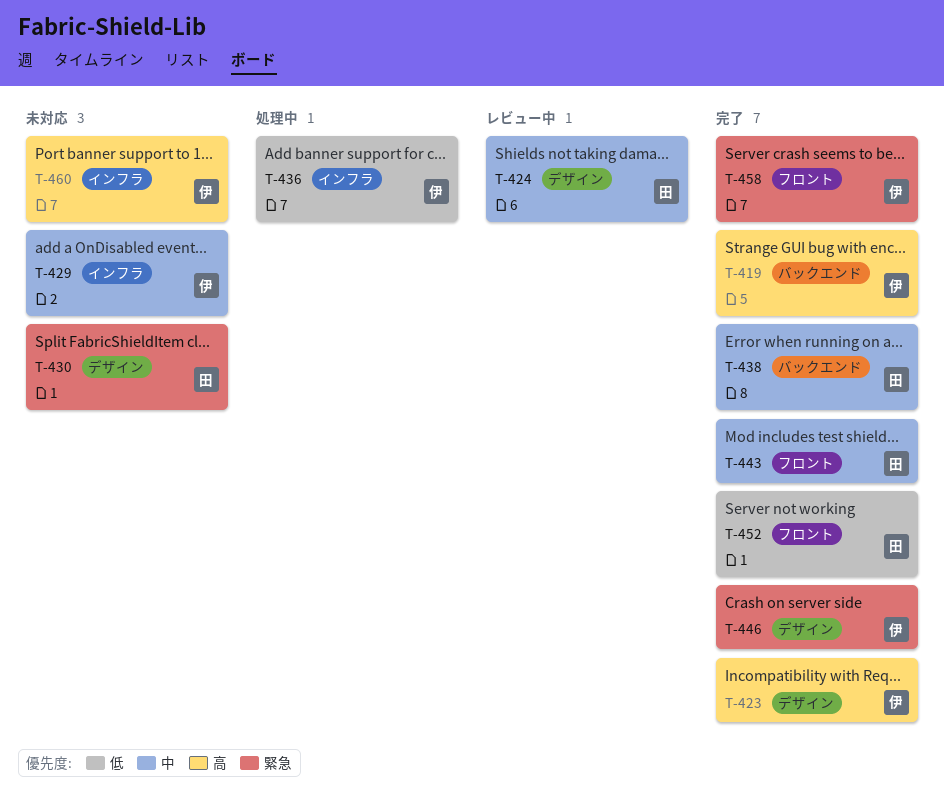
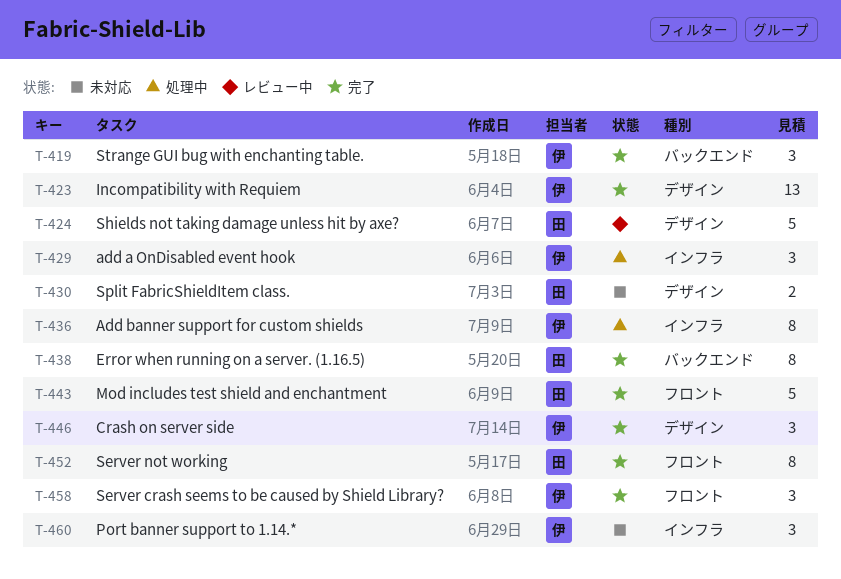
T-429, status: 未対応 -> 処理中

